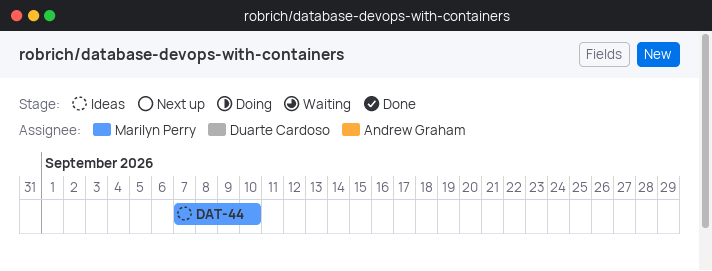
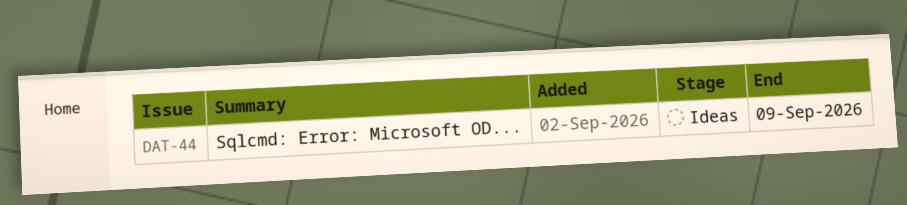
DAT-44, due: Sep 10 -> Sep 9

